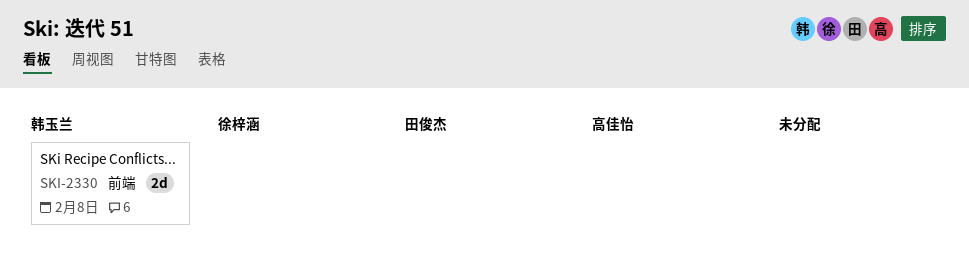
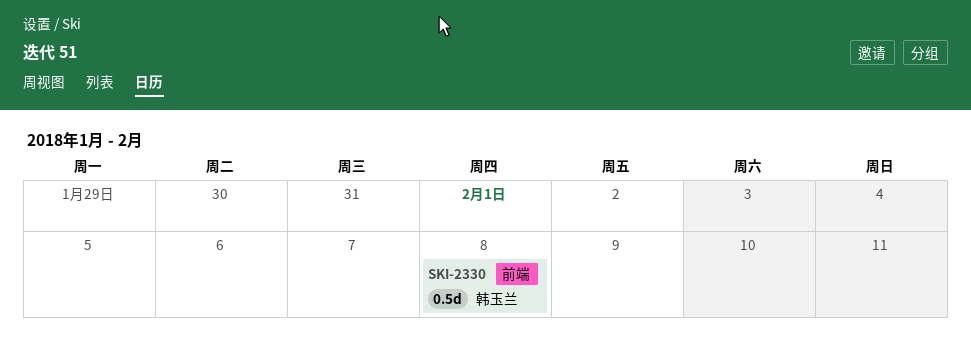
SKI-2330, estimate: 2d -> 0.5d

